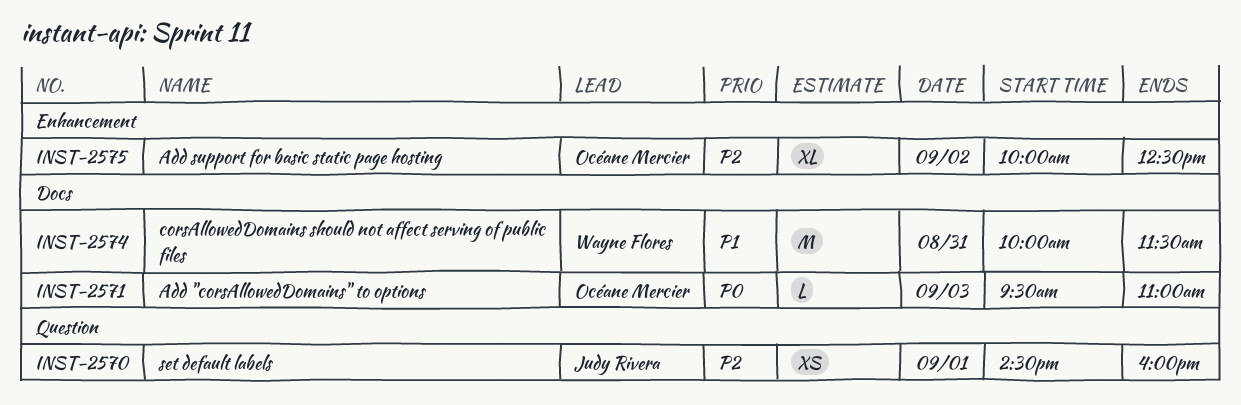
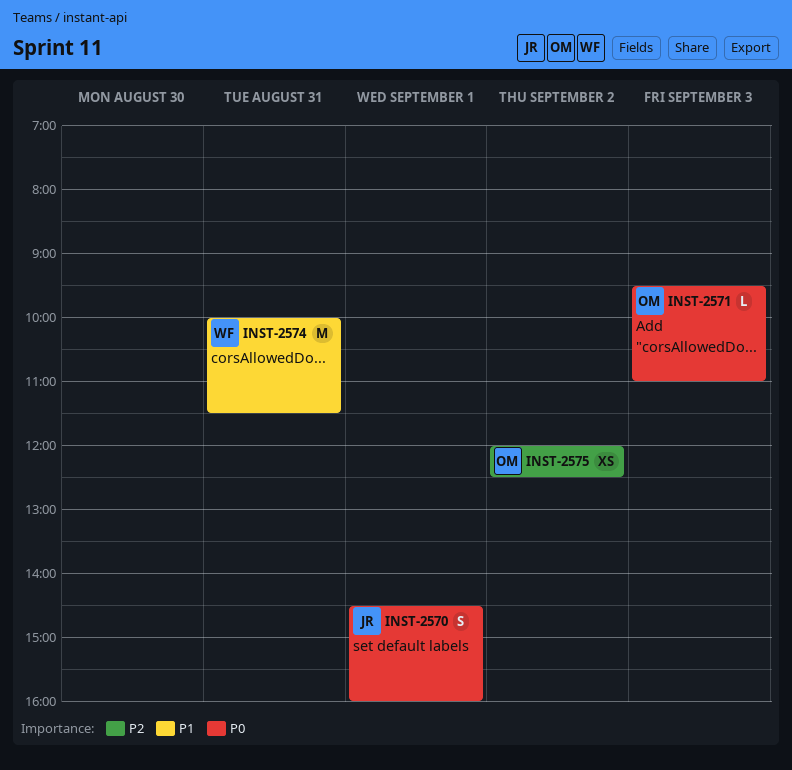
INST-2570, priority: P2 -> P0
INST-2570, estimate: XS -> S
INST-2575, estimate: XL -> XS
INST-2575, begins: 10:00 -> 12:00

